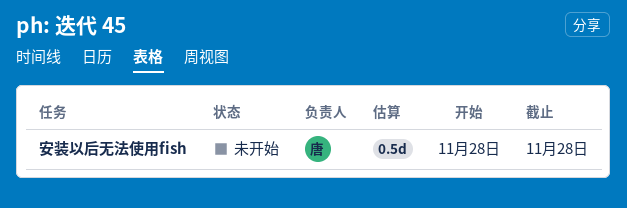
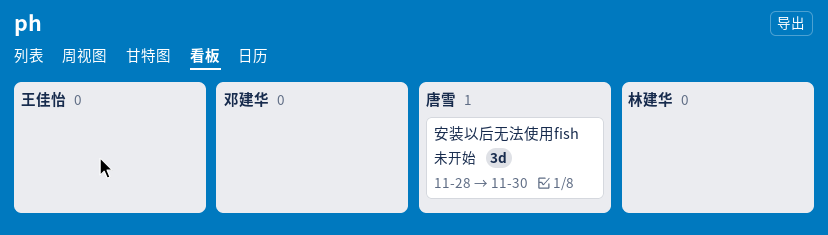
安装以后无法使用fish, estimate: 0.5d -> 3d
安装以后无法使用fish, due: Nov 28 -> Nov 30

